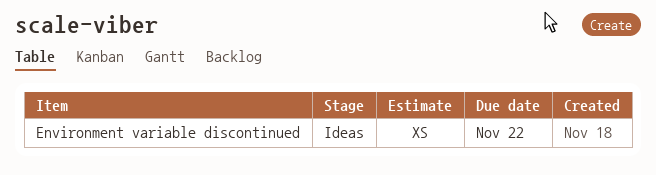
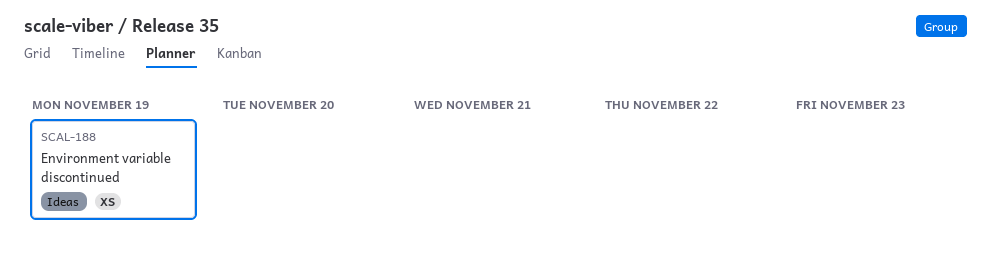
Environment variable discontinued, due: Nov 22 -> Nov 19

